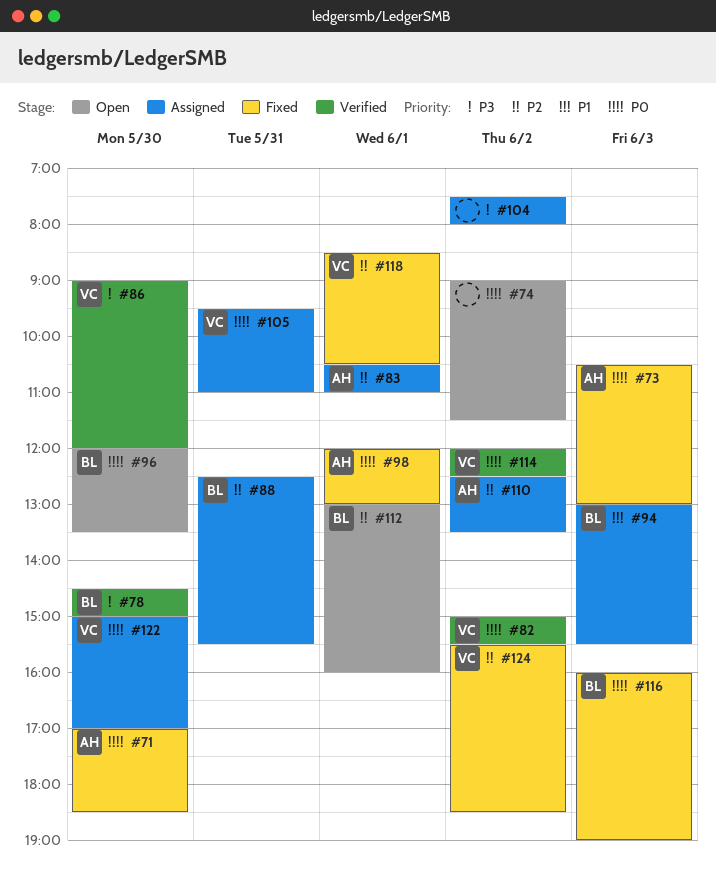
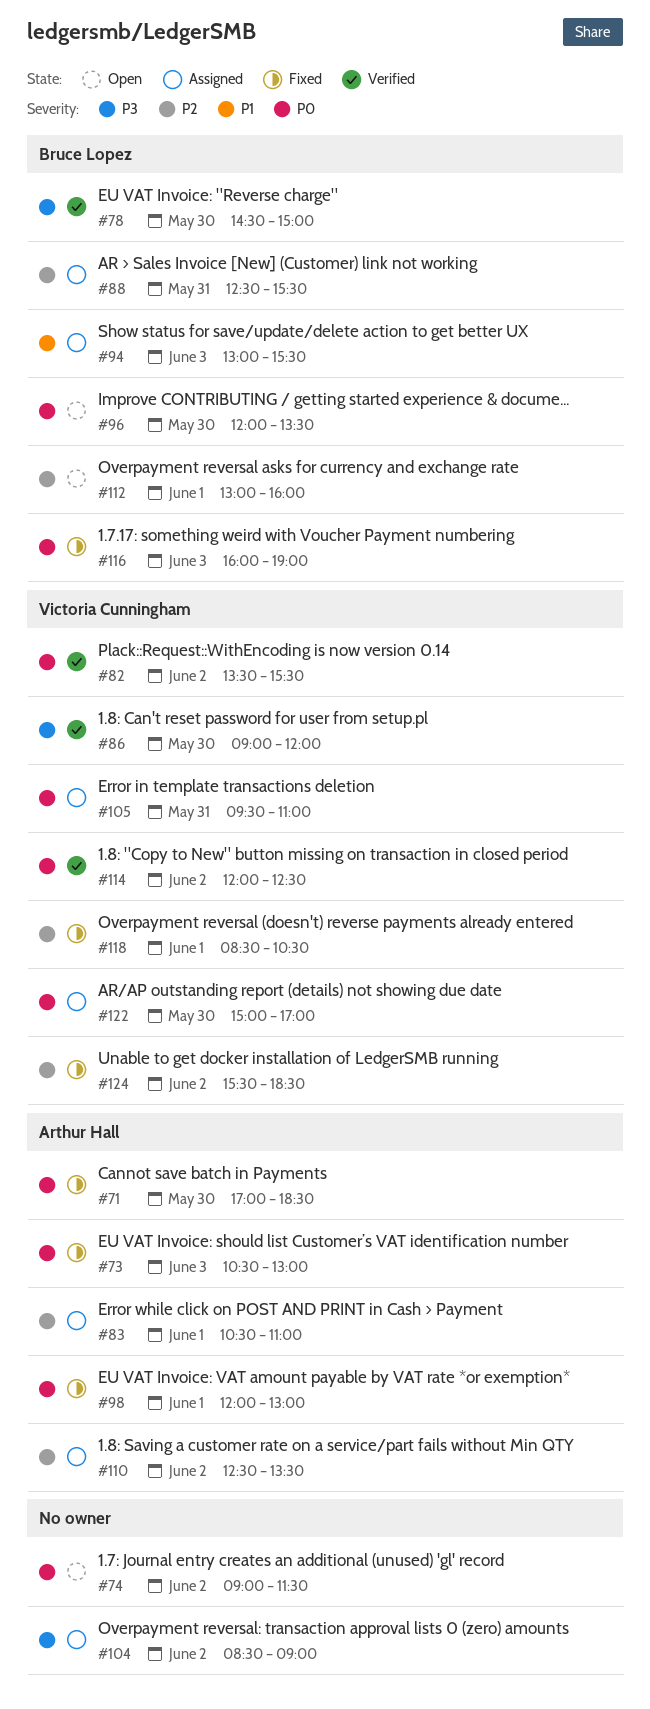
#82, begins: 15:00 -> 13:30
#104, begins: 07:30 -> 08:30
#104, ends: 08:00 -> 09:00

